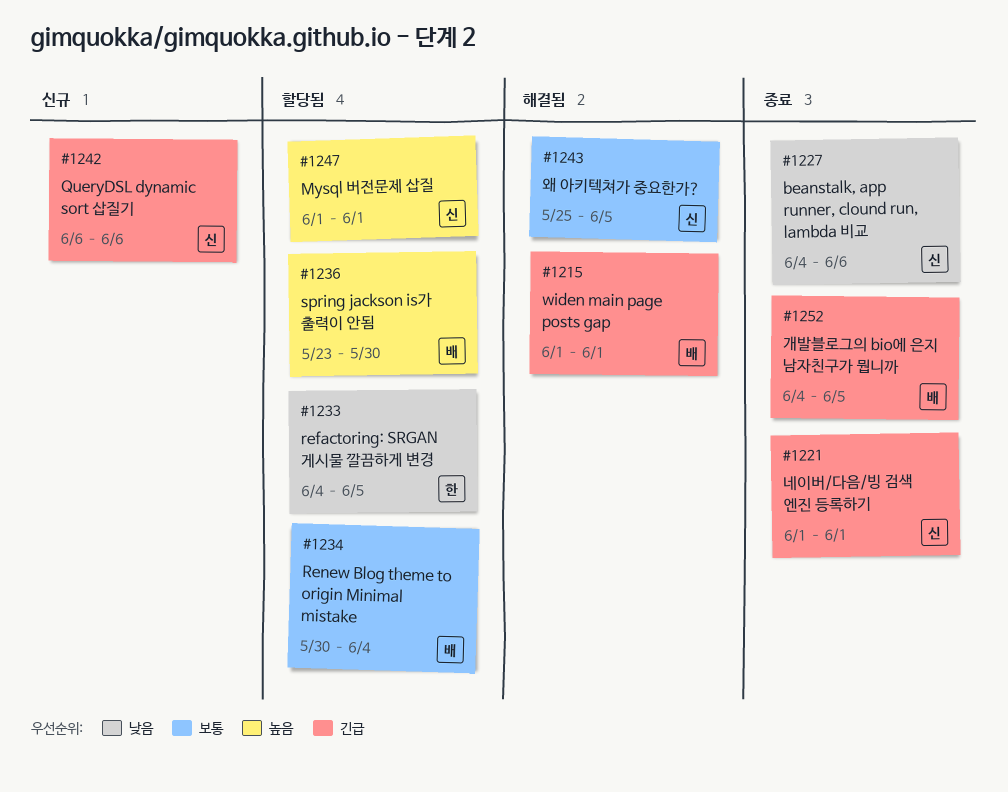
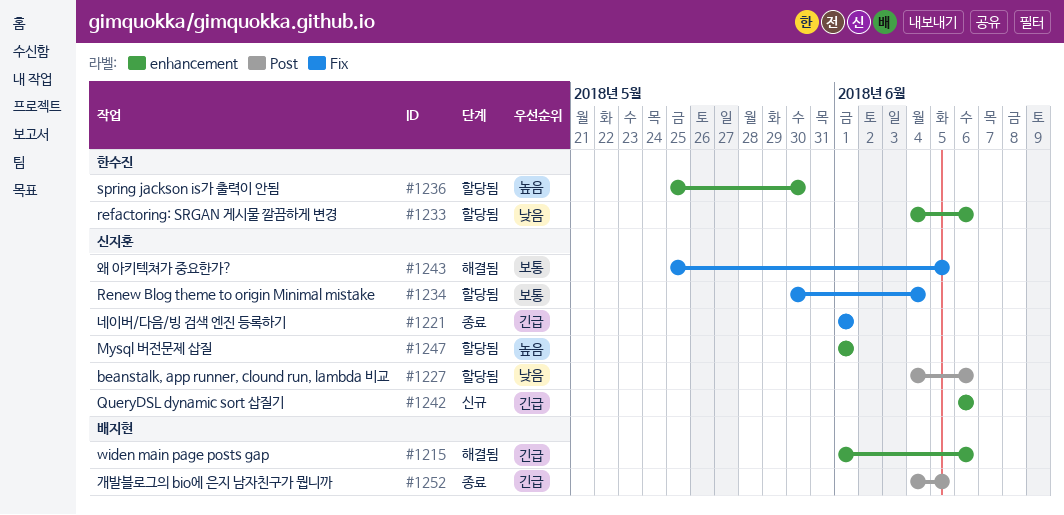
#1215, due: Jun 1 -> Jun 6
#1227, status: 종료 -> 할당됨
#1233, due: Jun 5 -> Jun 6
#1234, owner: 배지현 -> 신지훈
#1236, owner: 배지현 -> 한수진
#1236, start: May 23 -> May 25

